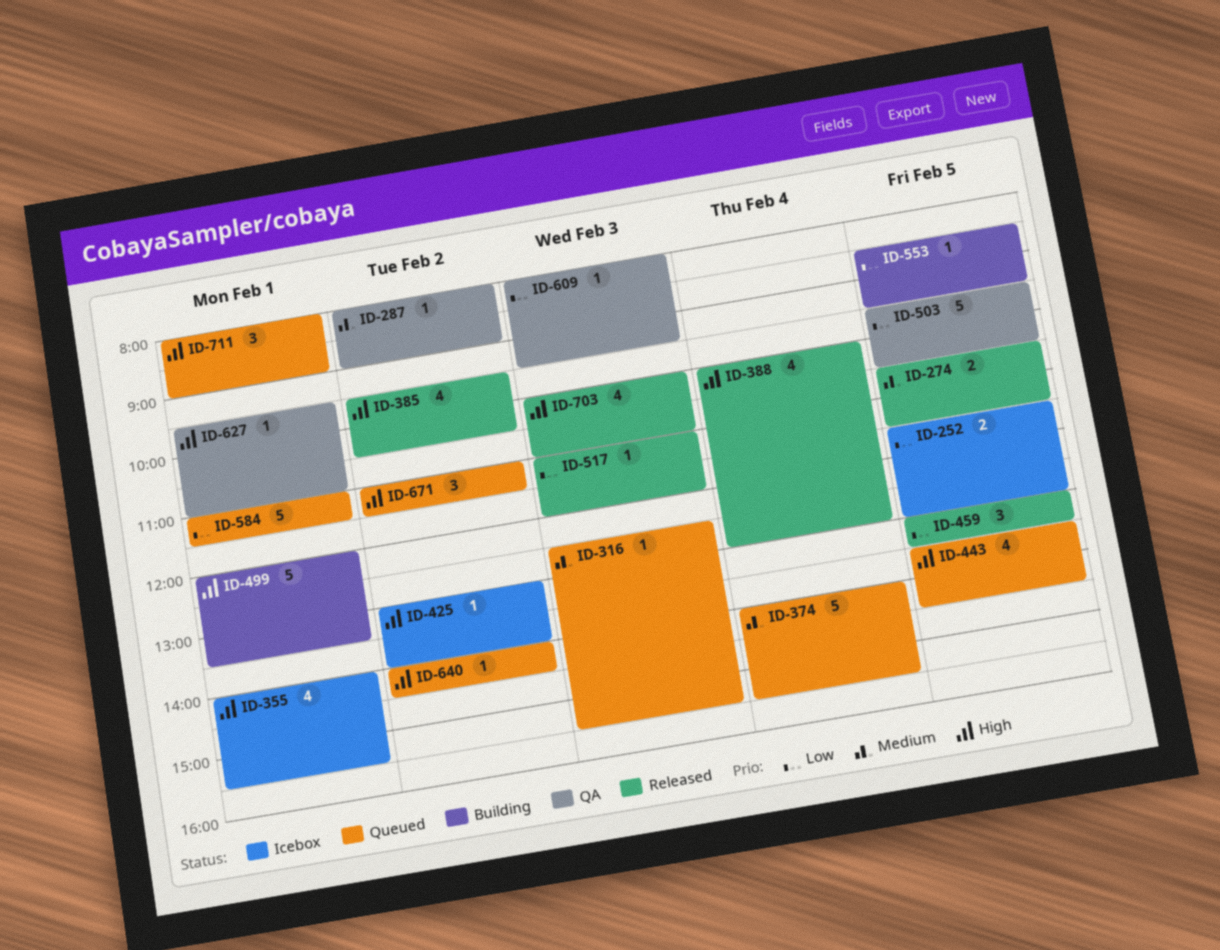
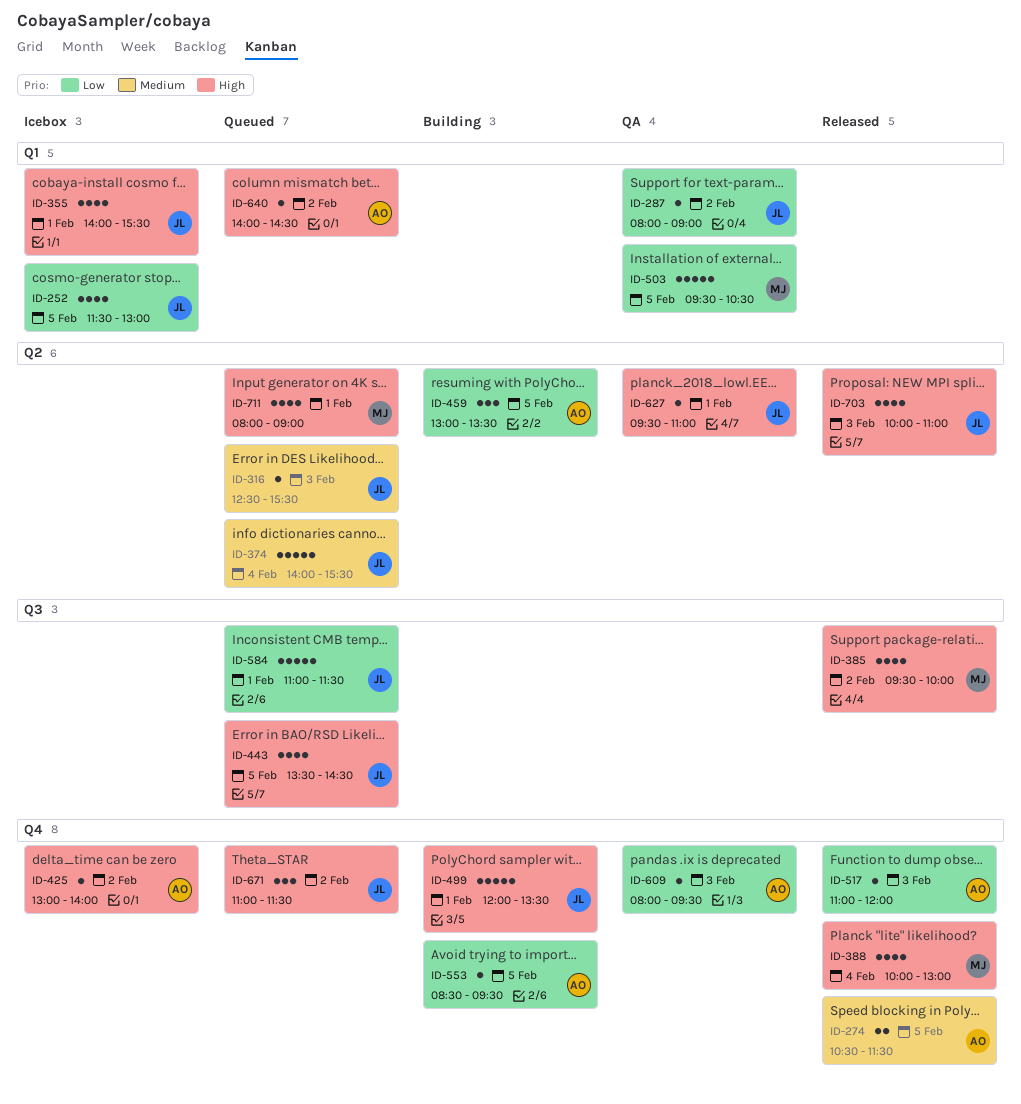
ID-252, estimate: 2 -> 4
ID-287, priority: Medium -> Low
ID-385, ends: 10:30 -> 10:00
ID-459, status: Released -> Building
ID-711, estimate: 3 -> 4

